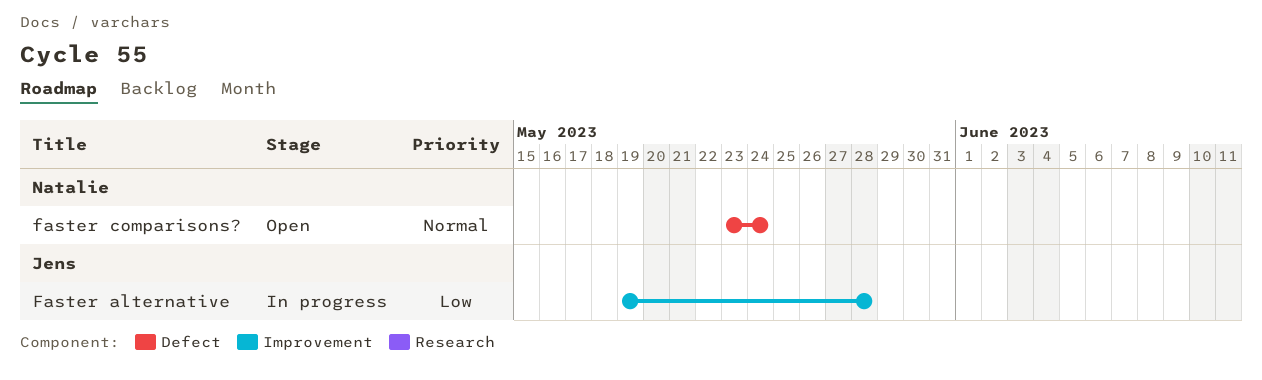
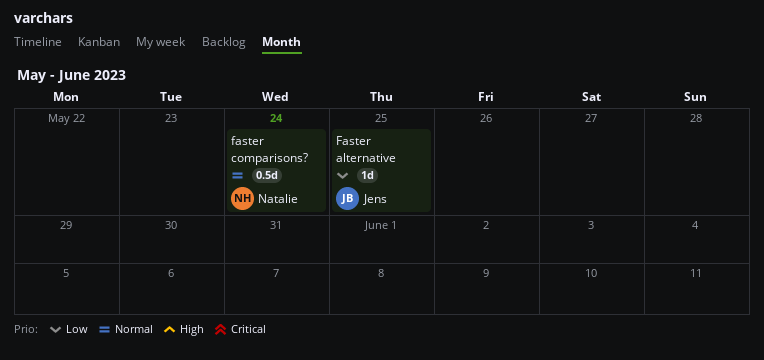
Faster alternative, due: May 28 -> May 25

